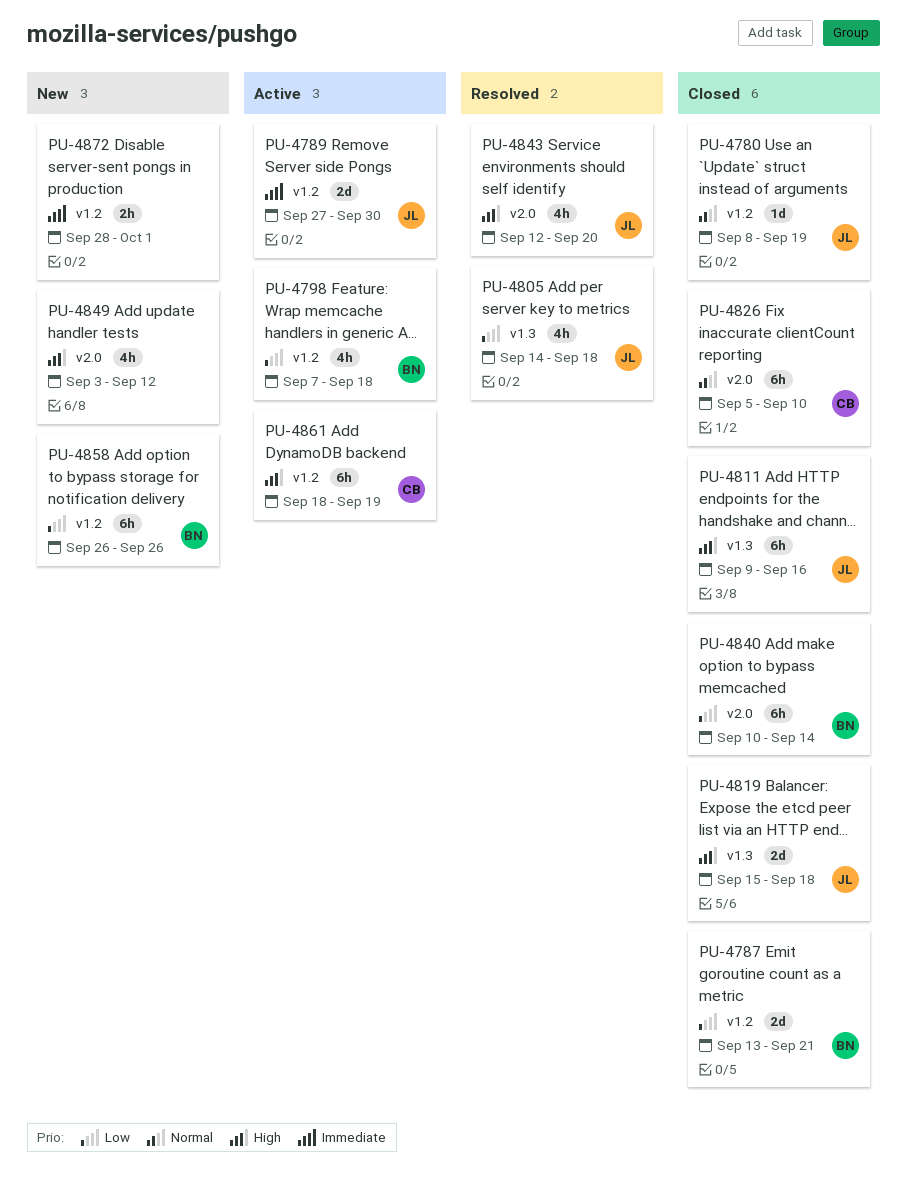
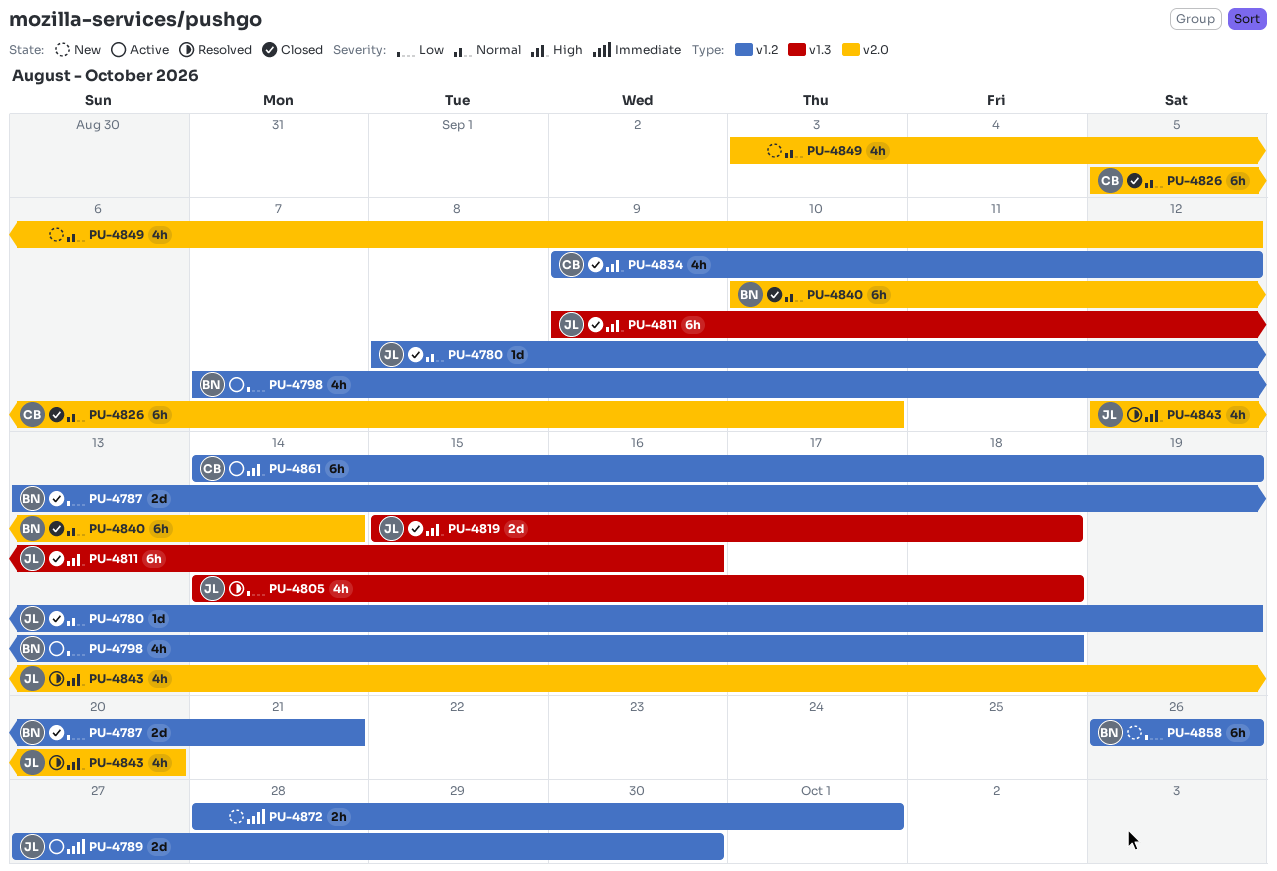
PU-4834: none -> present
PU-4840, priority: Low -> Normal
PU-4849, priority: High -> Normal
PU-4861, start: Sep 18 -> Sep 14

